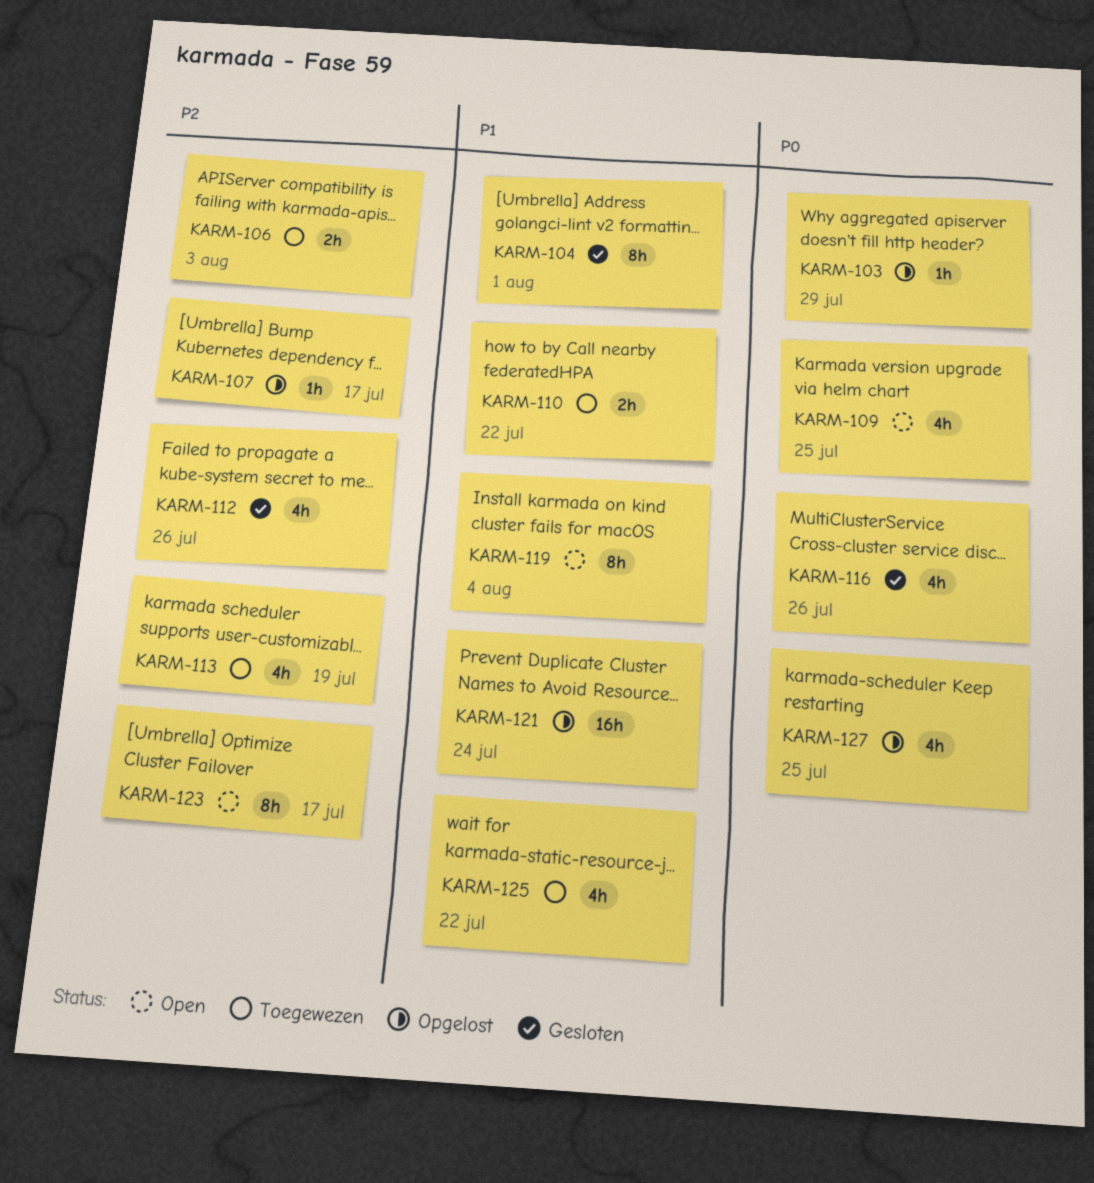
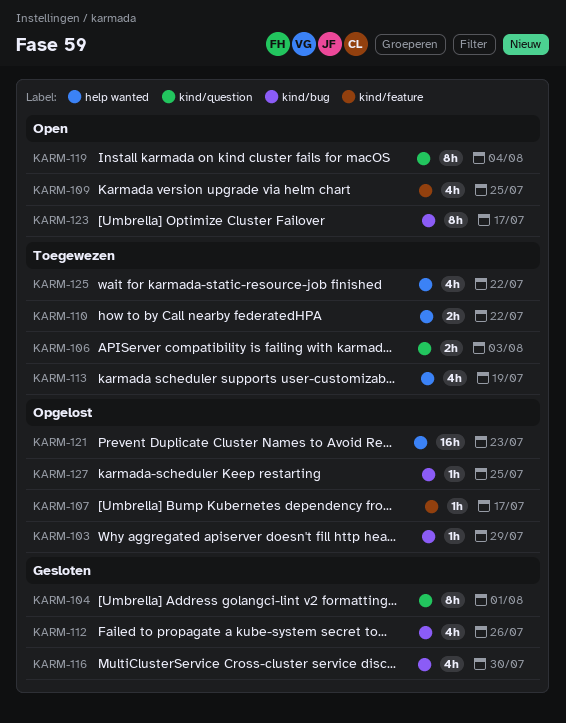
KARM-116, due: Jul 26 -> Jul 30
KARM-121, due: Jul 24 -> Jul 23
KARM-127, estimate: 4h -> 1h

